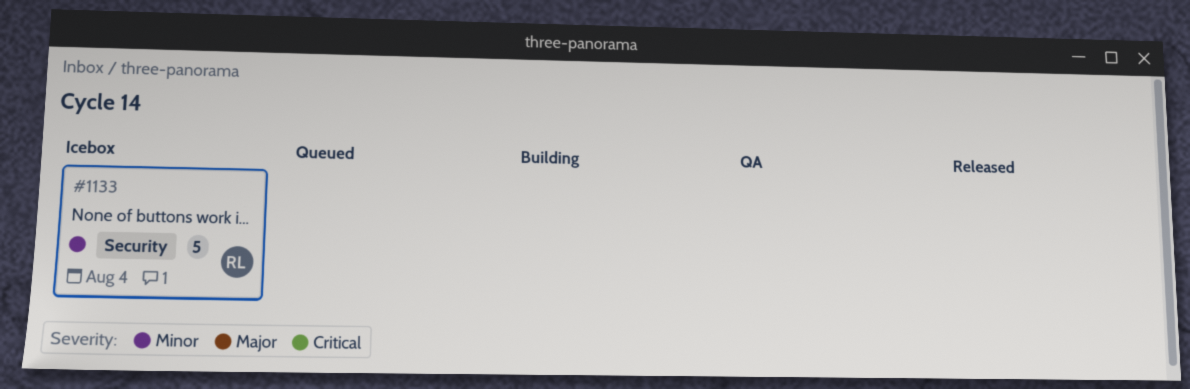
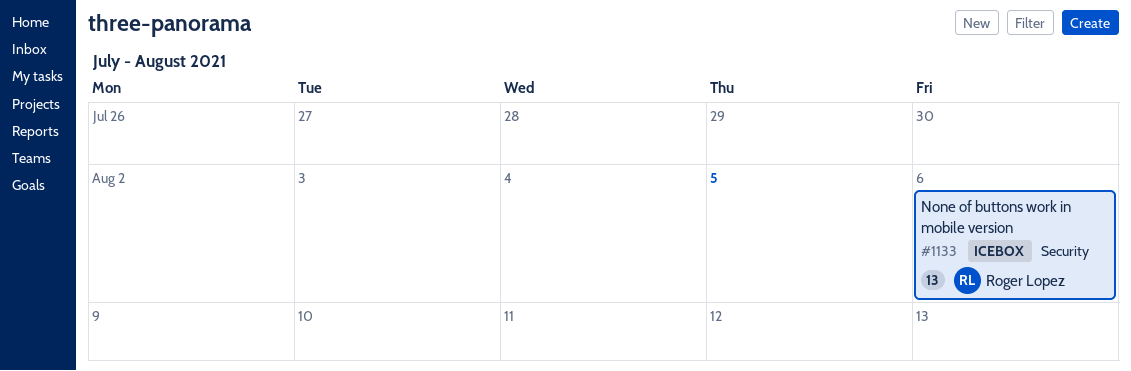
#1133, estimate: 5 -> 13
#1133, due: Aug 4 -> Aug 6

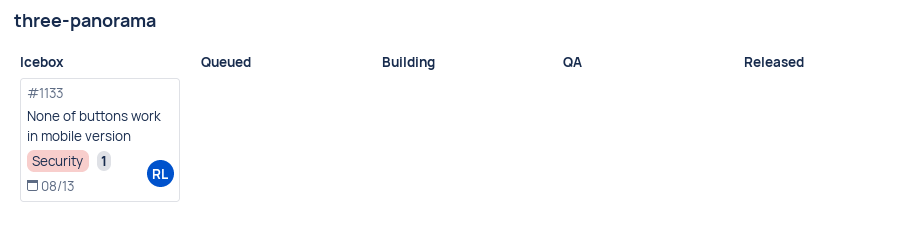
#1133, estimate: 13 -> 1
#1133, due: Aug 6 -> Aug 13

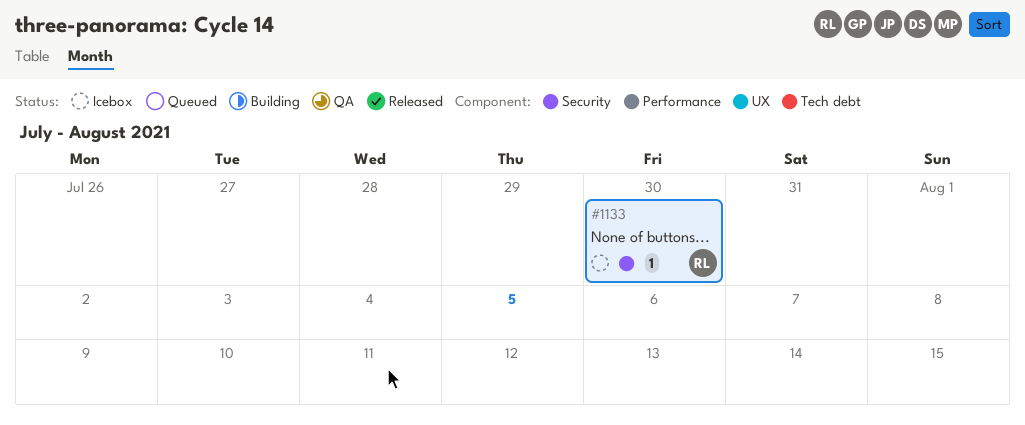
#1133, due: Aug 13 -> Jul 30

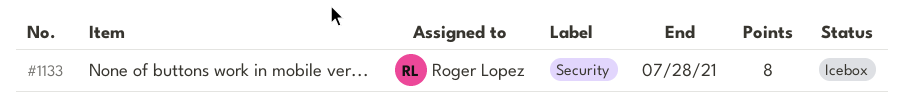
#1133, estimate: 1 -> 8
#1133, due: Jul 30 -> Jul 28

